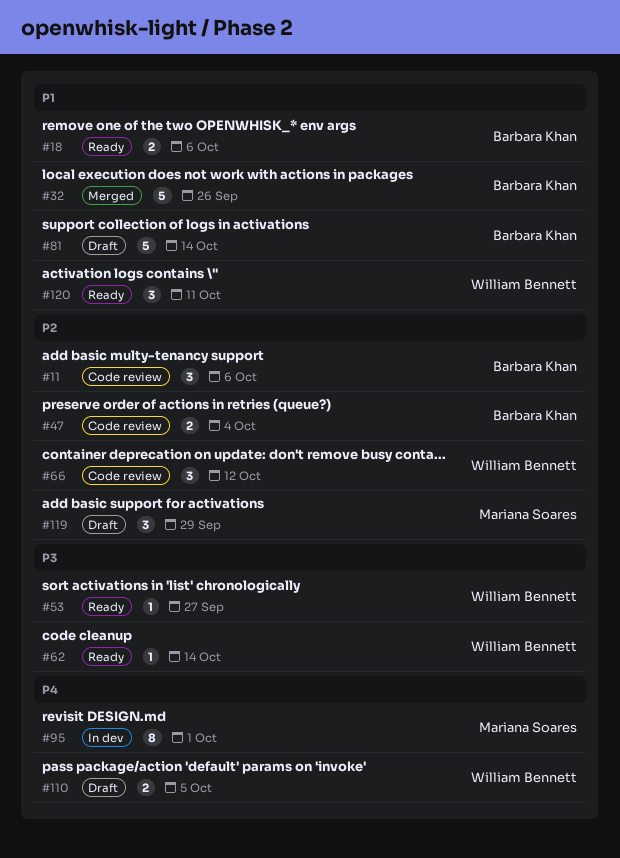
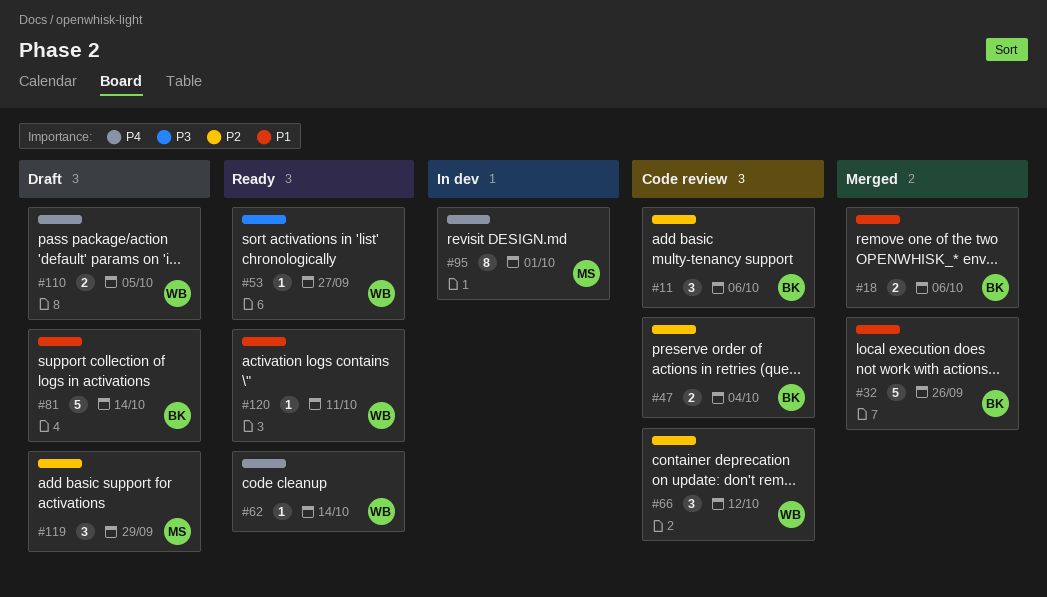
#18, status: Ready -> Merged
#62, priority: P3 -> P4
#120, estimate: 3 -> 1

